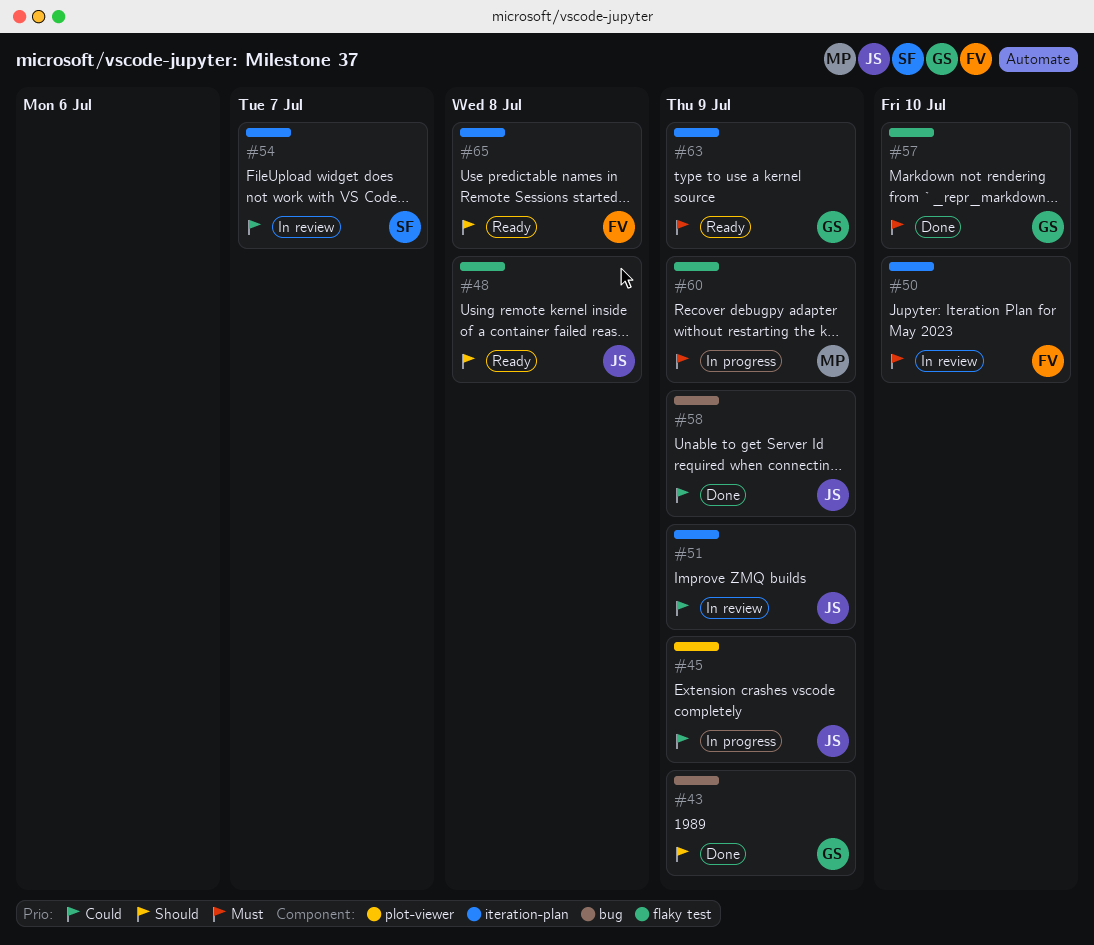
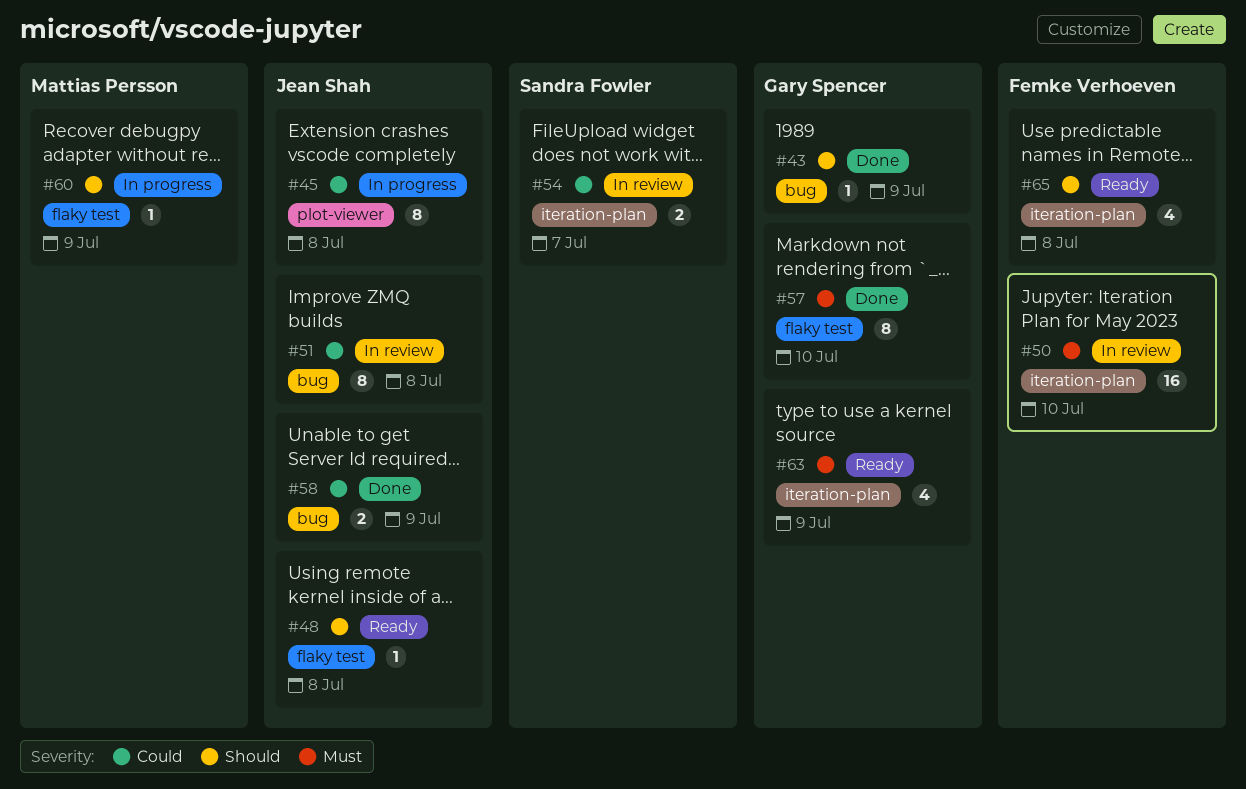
#45, due: Jul 9 -> Jul 8
#51, label: iteration-plan -> bug
#51, due: Jul 9 -> Jul 8
#60, priority: Must -> Should

